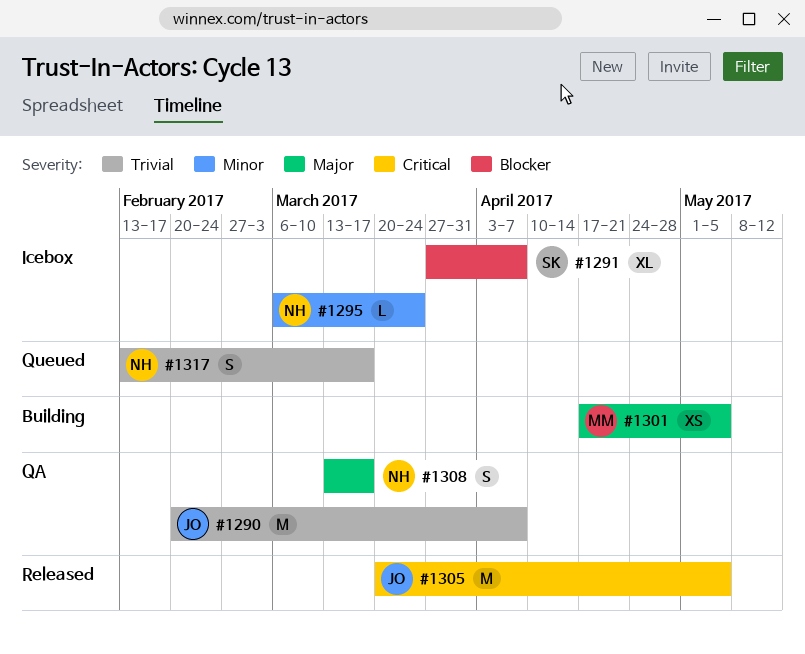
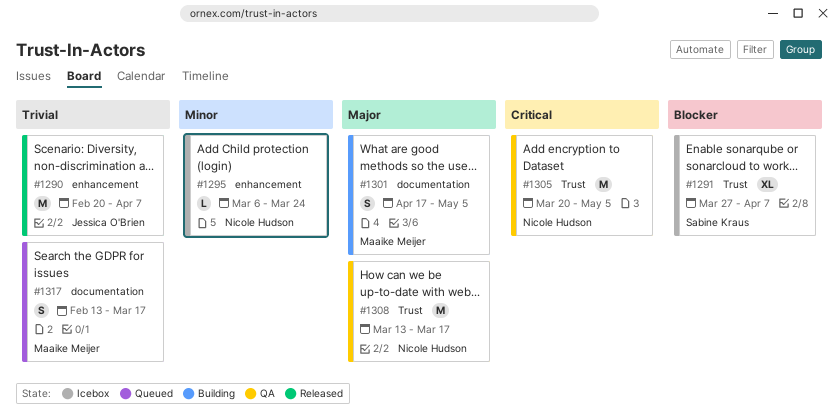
#1290, status: QA -> Released
#1301, estimate: XS -> S
#1305, status: Released -> QA
#1305, owner: Jessica O'Brien -> Nicole Hudson
#1308, estimate: S -> M
#1317, owner: Nicole Hudson -> Maaike Meijer

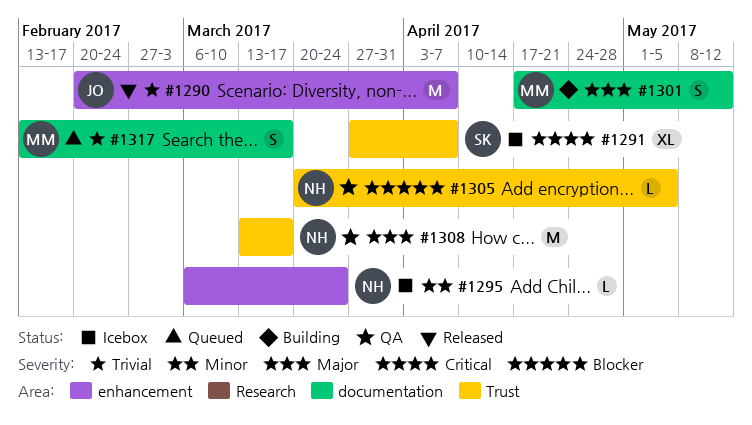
#1291, priority: Blocker -> Critical
#1301, due: May 5 -> May 12
#1305, priority: Critical -> Blocker
#1305, estimate: M -> L

